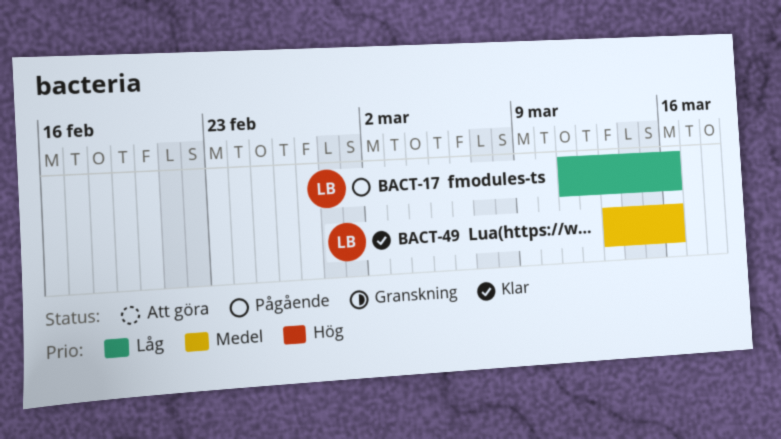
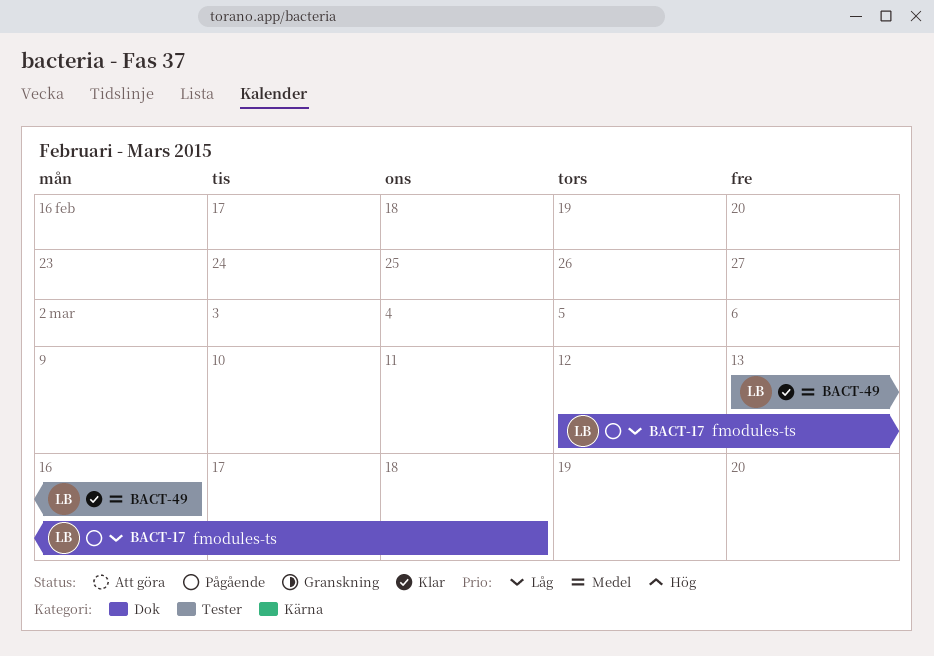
BACT-17, start: Mar 11 -> Mar 12
BACT-17, due: Mar 16 -> Mar 18

